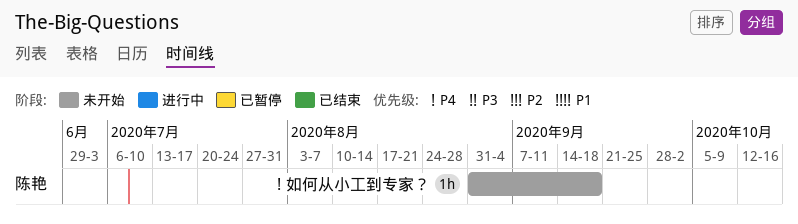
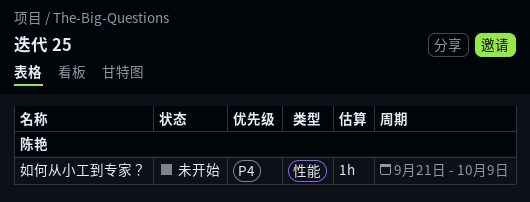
如何从小工到专家？, start: Aug 31 -> Sep 21
如何从小工到专家？, due: Sep 18 -> Oct 9

